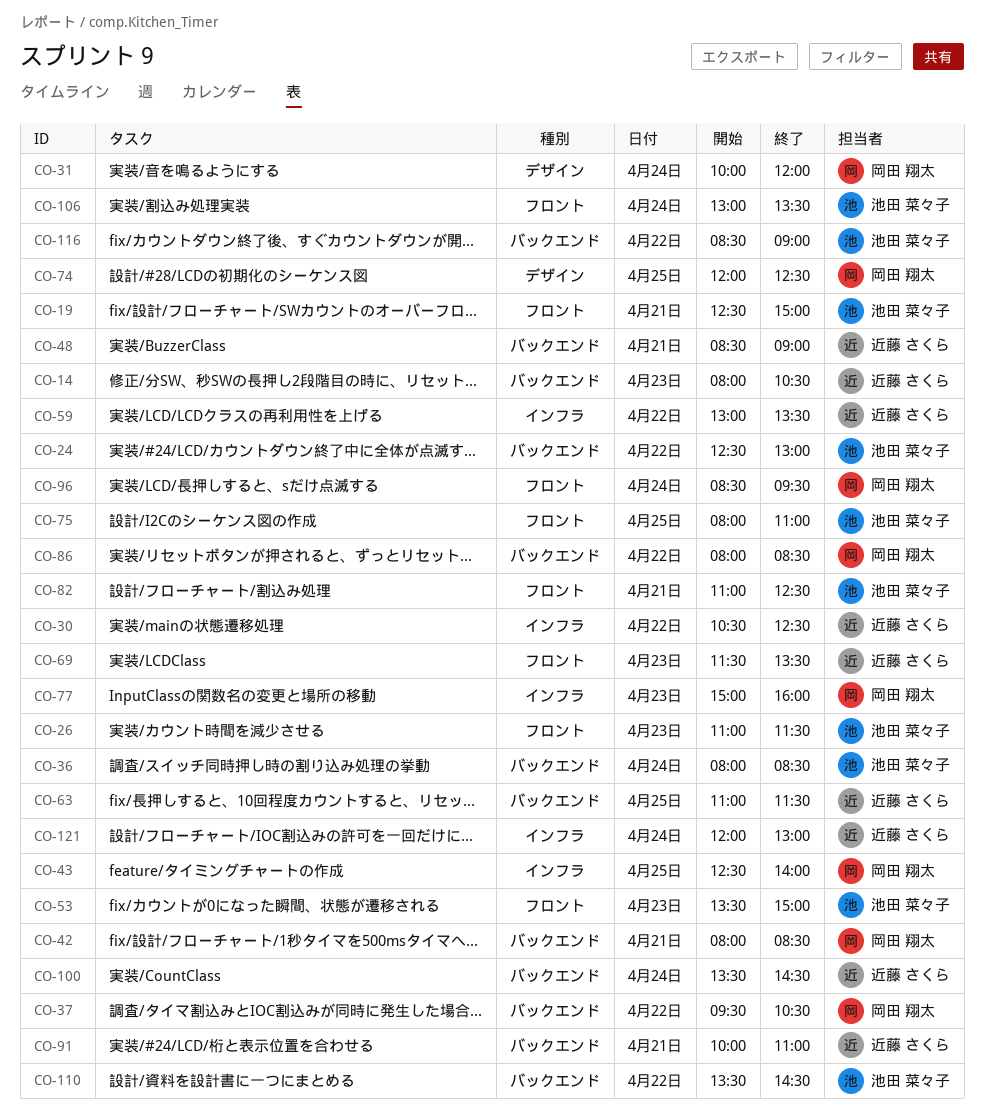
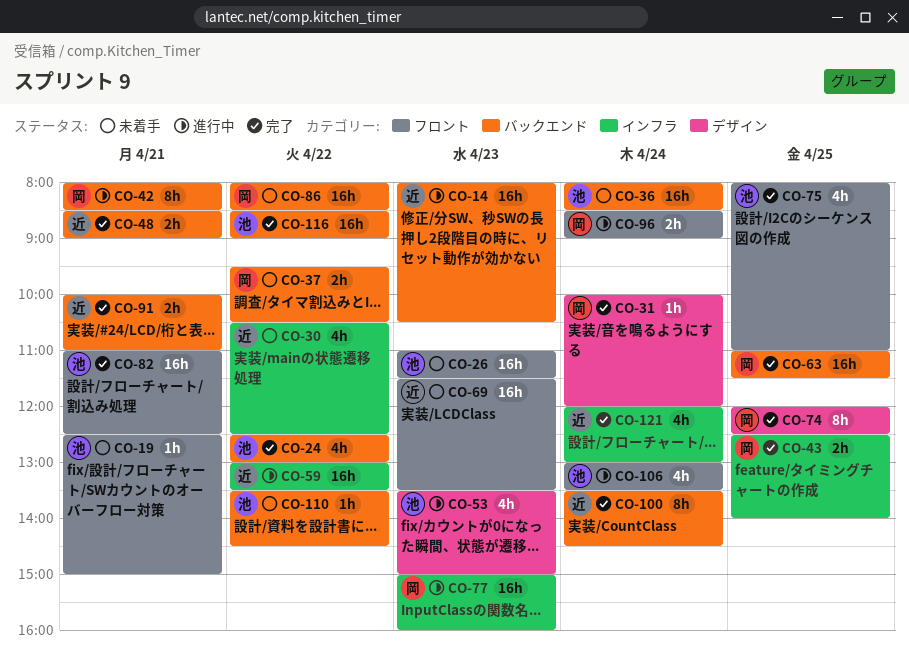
CO-53, label: フロント -> デザイン
CO-63, owner: 近藤 さくら -> 岡田 翔太
CO-96, ends: 09:30 -> 09:00

